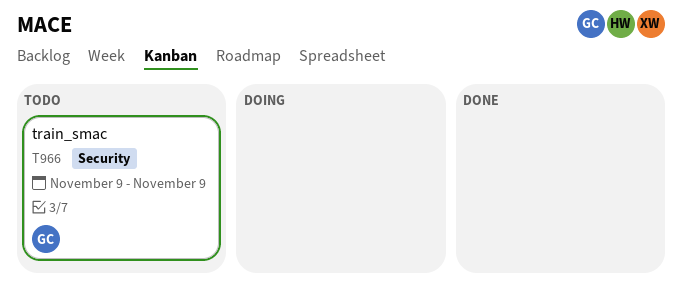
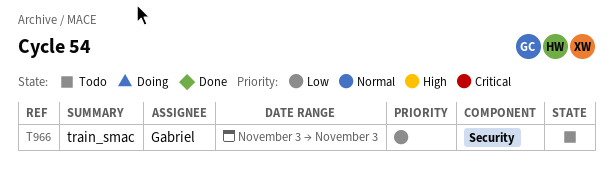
T966, start: Nov 9 -> Nov 3
T966, due: Nov 9 -> Nov 3

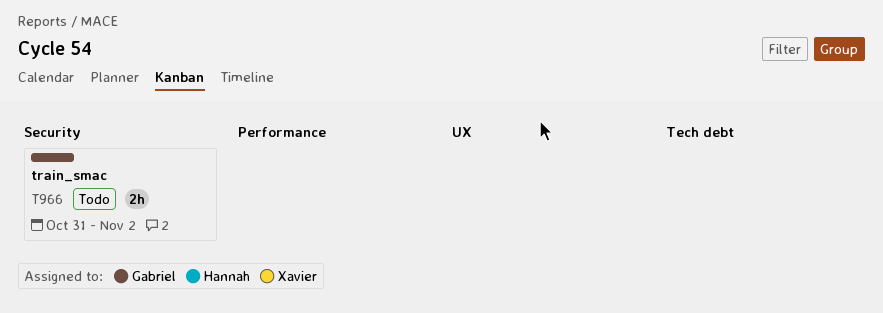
T966, start: Nov 3 -> Oct 31
T966, due: Nov 3 -> Nov 2

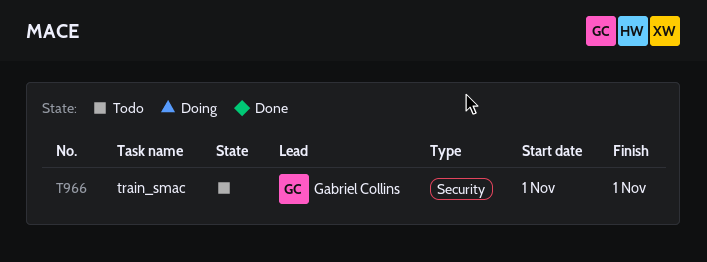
T966, start: Oct 31 -> Nov 1
T966, due: Nov 2 -> Nov 1

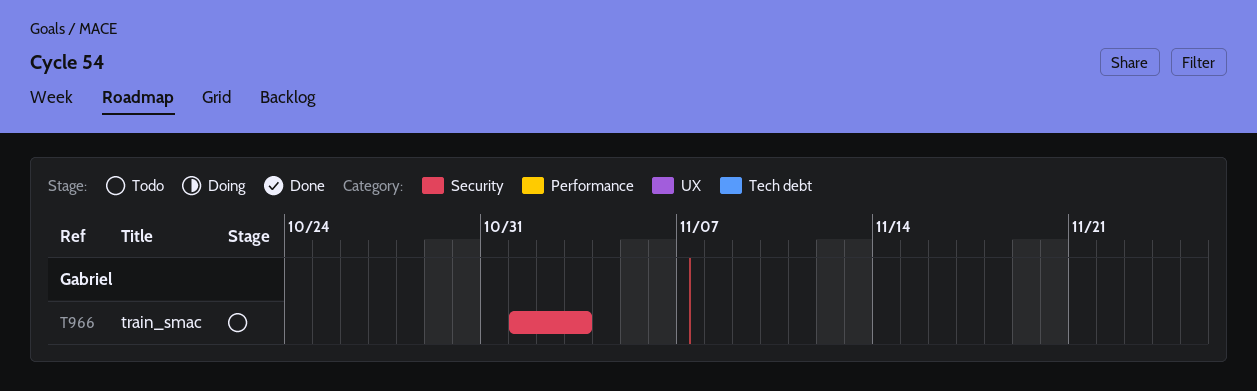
T966, due: Nov 1 -> Nov 3

